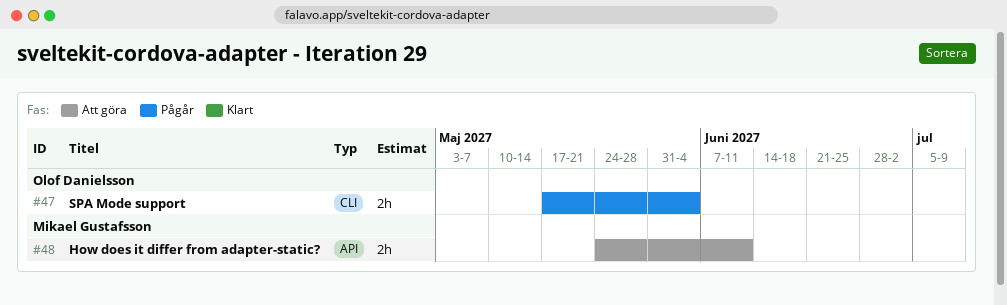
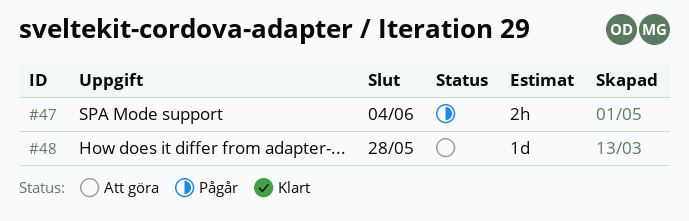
#48, estimate: 2h -> 1d
#48, due: Jun 11 -> May 28

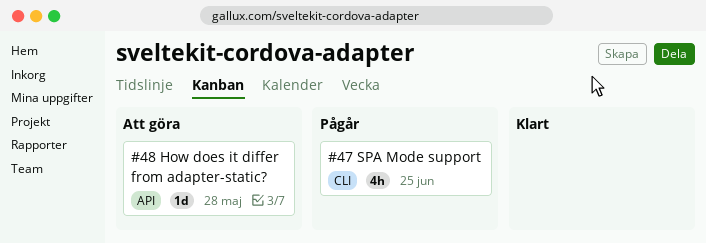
#47, estimate: 2h -> 4h
#47, due: Jun 4 -> Jun 25

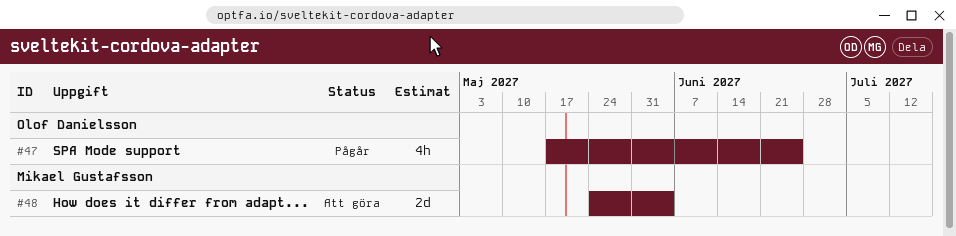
#48, estimate: 1d -> 2d
#48, due: May 28 -> Jun 4

